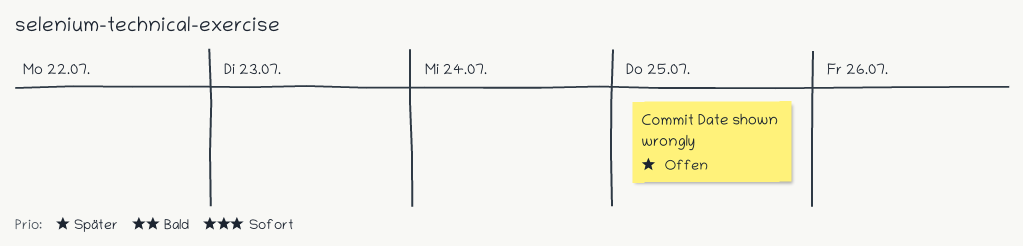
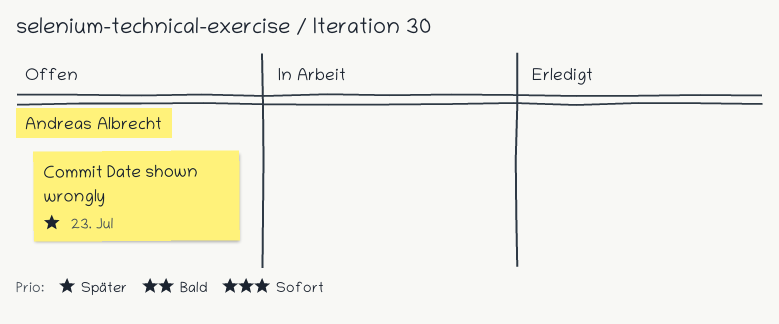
Commit Date shown wrongly, due: Jul 25 -> Jul 23

